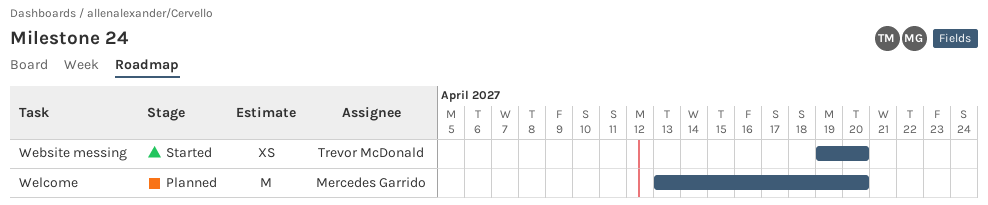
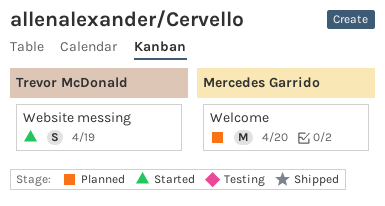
Website messing, estimate: XS -> S
Website messing, due: Apr 20 -> Apr 19

